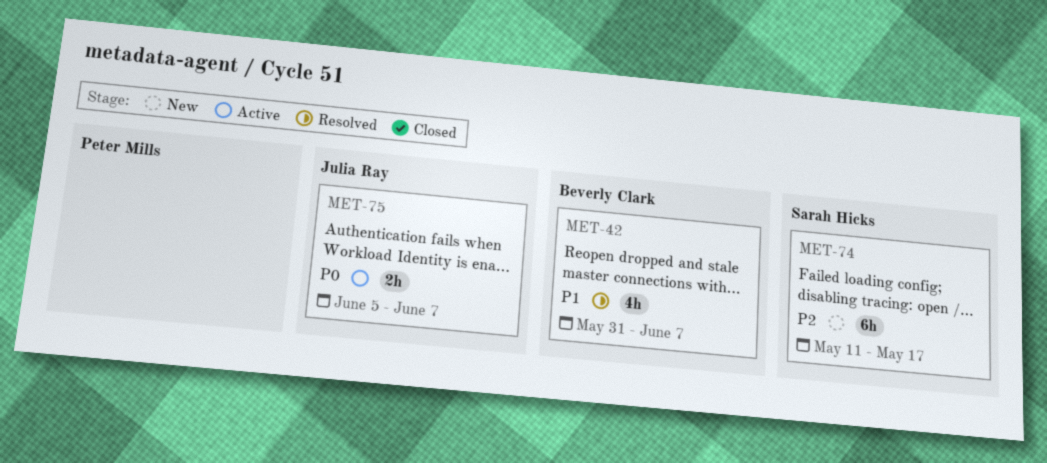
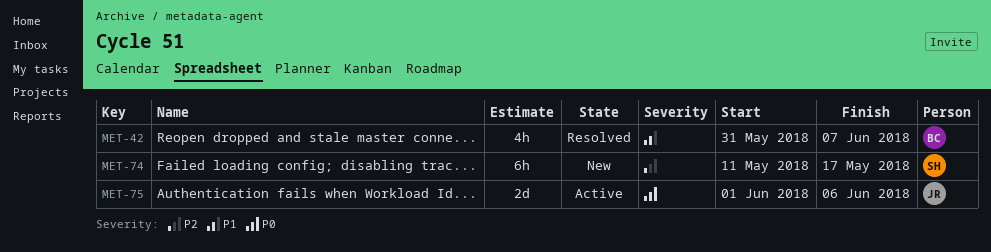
MET-75, estimate: 2h -> 2d
MET-75, start: Jun 5 -> Jun 1
MET-75, due: Jun 7 -> Jun 6

